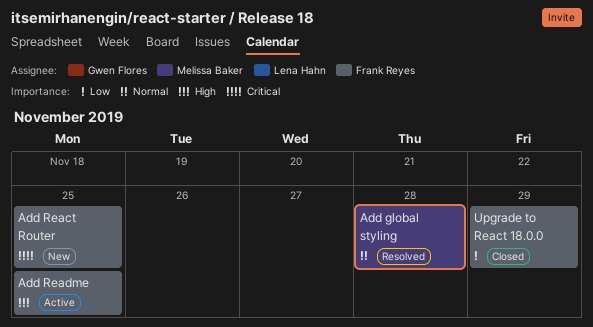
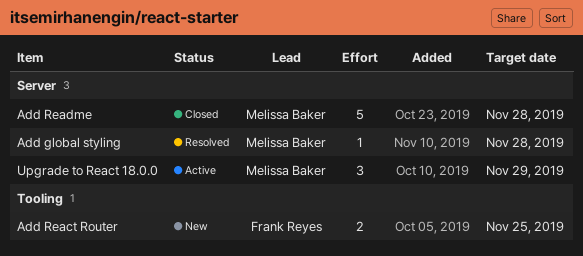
Add Readme, status: Active -> Closed
Add Readme, owner: Frank Reyes -> Melissa Baker
Add Readme, due: Nov 25 -> Nov 28
Upgrade to React 18.0.0, status: Closed -> Active
Upgrade to React 18.0.0, owner: Frank Reyes -> Melissa Baker

